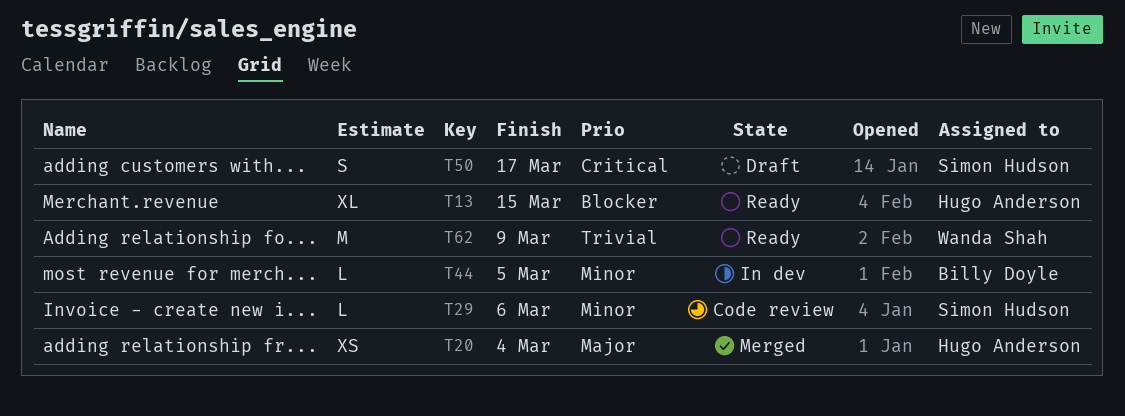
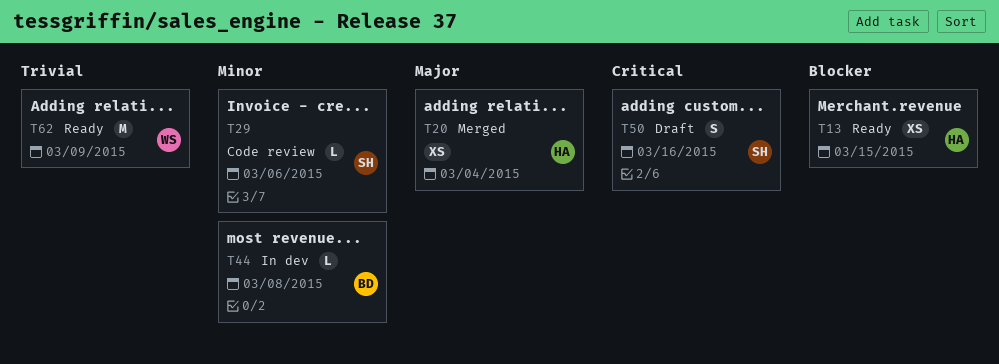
T13, estimate: XL -> XS
T44, due: Mar 5 -> Mar 8
T50, due: Mar 17 -> Mar 16

